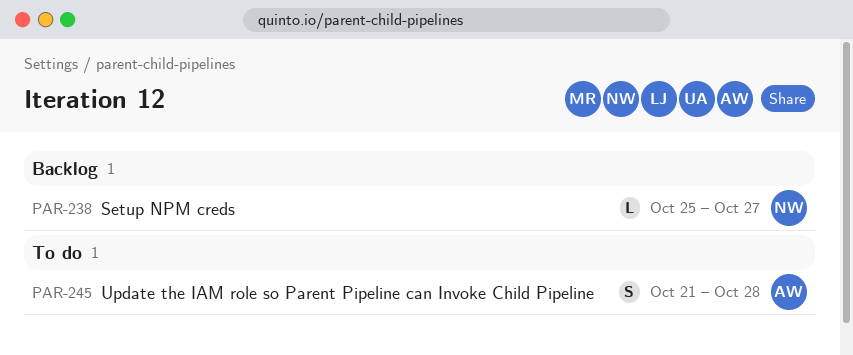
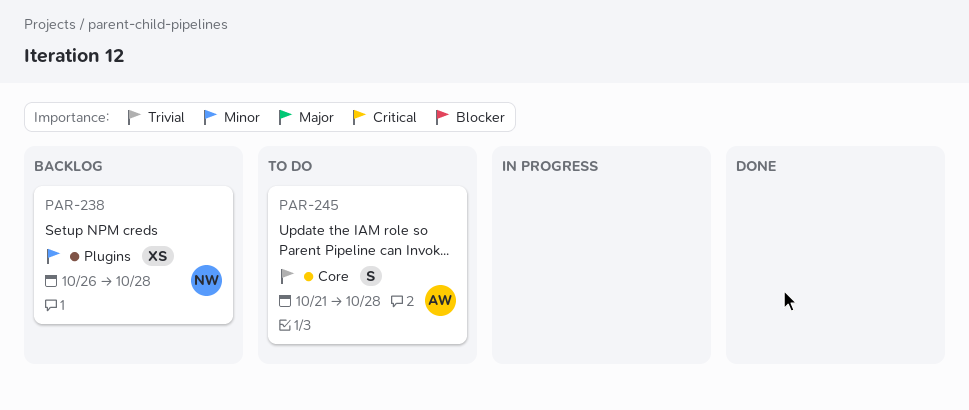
PAR-238, estimate: L -> XS
PAR-238, start: Oct 25 -> Oct 26
PAR-238, due: Oct 27 -> Oct 28

